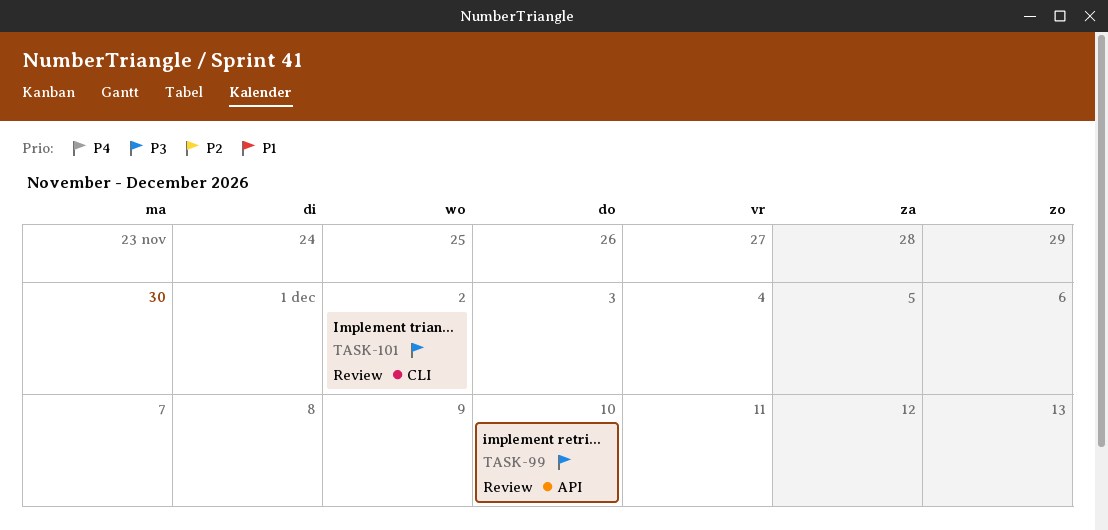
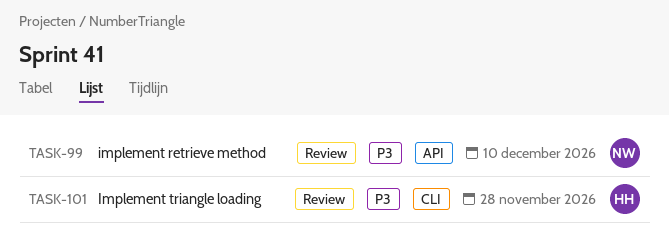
TASK-101, due: Dec 2 -> Nov 28

